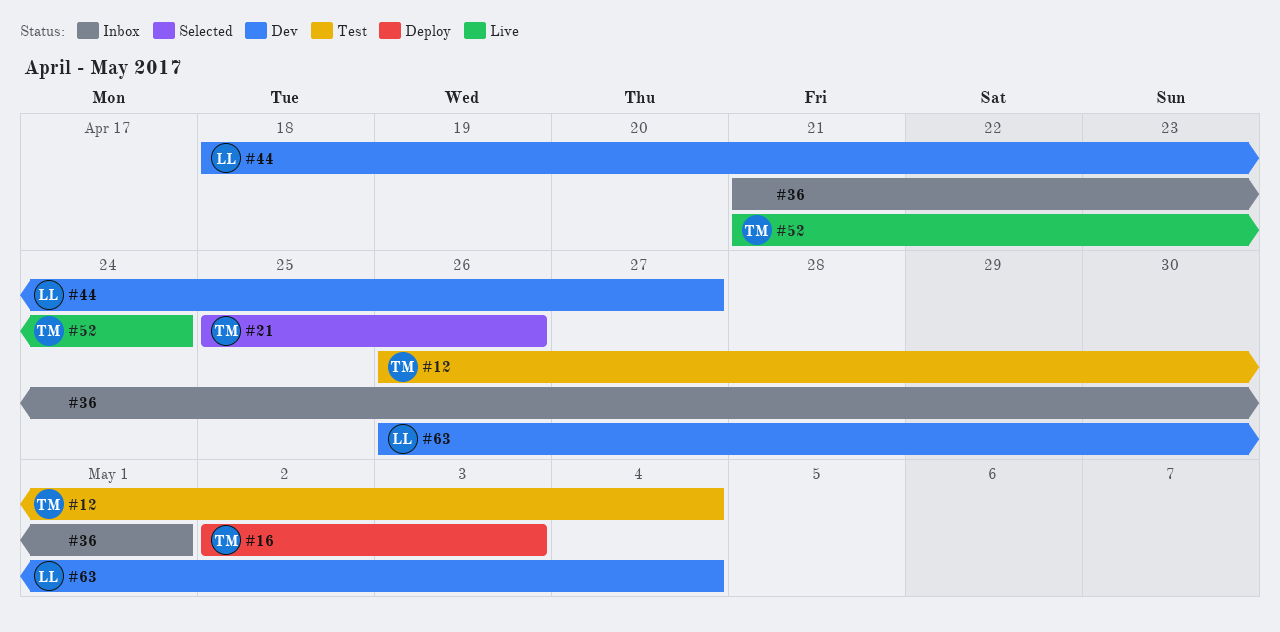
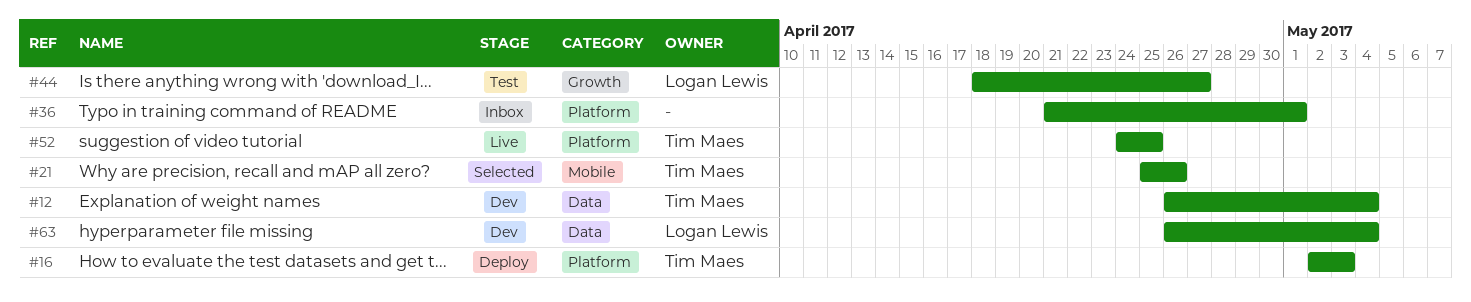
#12, status: Test -> Dev
#44, status: Dev -> Test
#52, start: Apr 21 -> Apr 24
#52, due: Apr 24 -> Apr 25

